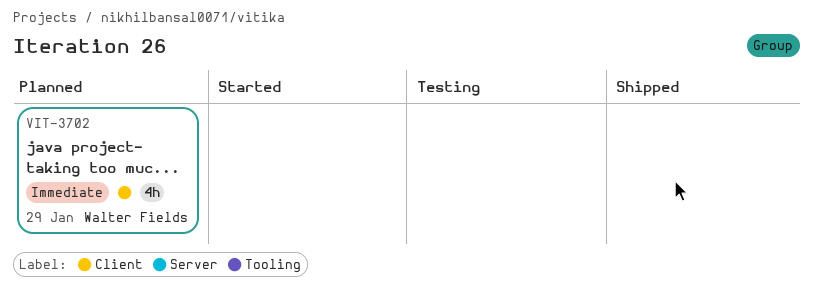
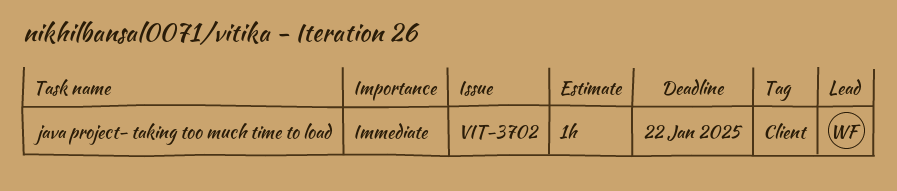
VIT-3702, estimate: 4h -> 1h
VIT-3702, due: Jan 29 -> Jan 22

